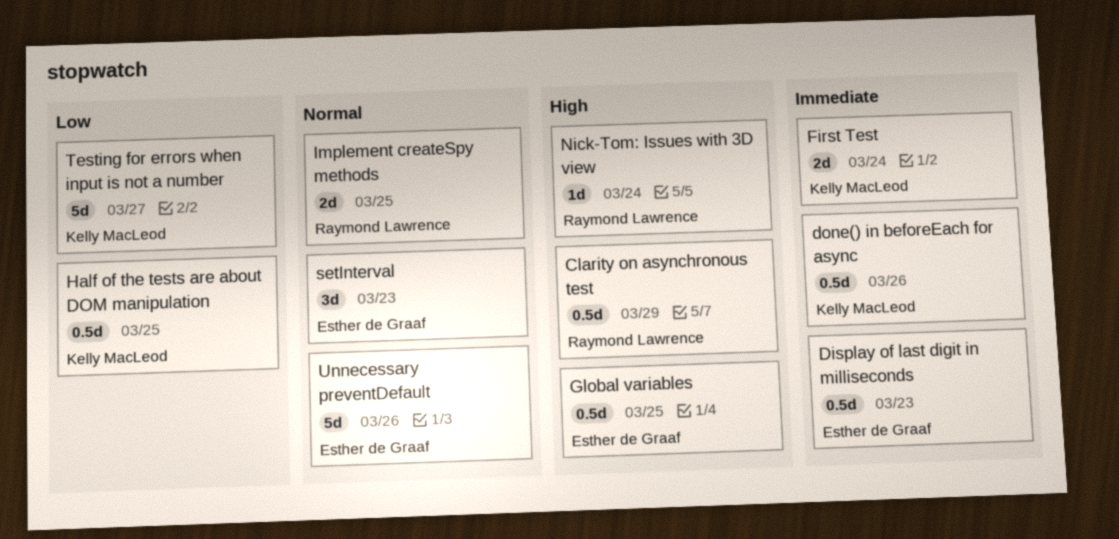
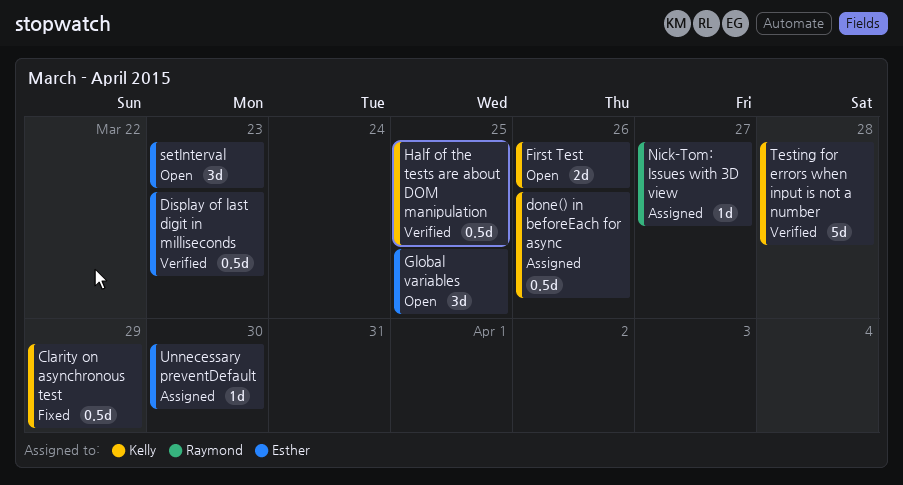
Clarity on asynchronous test, owner: Raymond Lawrence -> Kelly MacLeod
First Test, due: Mar 24 -> Mar 26
Global variables, estimate: 0.5d -> 3d
Implement createSpy methods: present -> none
Nick-Tom: Issues with 3D view, due: Mar 24 -> Mar 27
Testing for errors when input is not a number, due: Mar 27 -> Mar 28
Unnecessary preventDefault, estimate: 5d -> 1d
Unnecessary preventDefault, due: Mar 26 -> Mar 30

